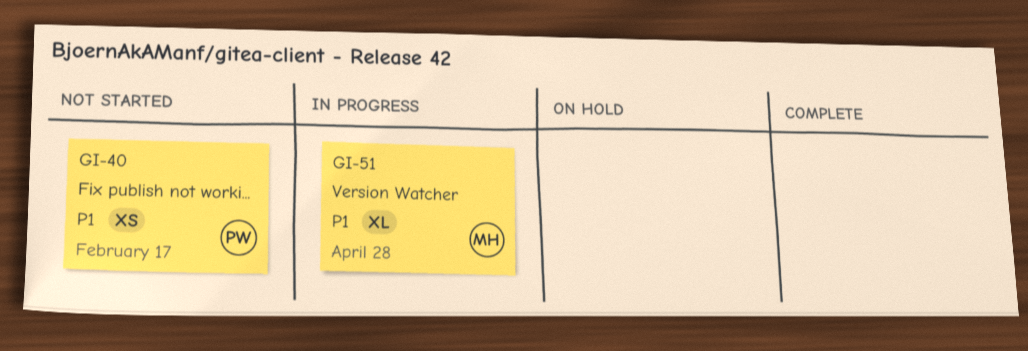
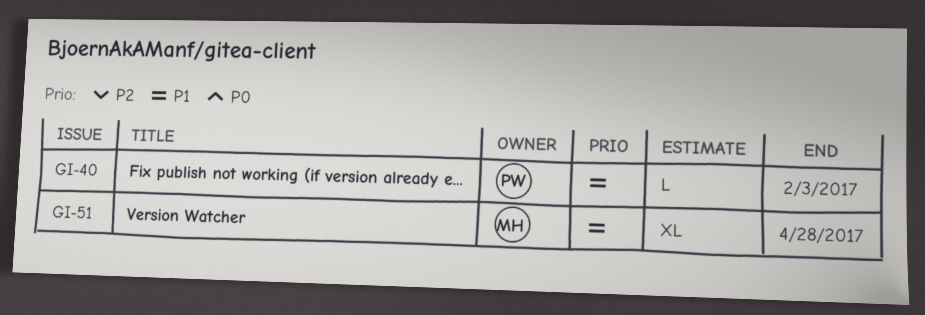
GI-40, estimate: XS -> L
GI-40, due: Feb 17 -> Feb 3

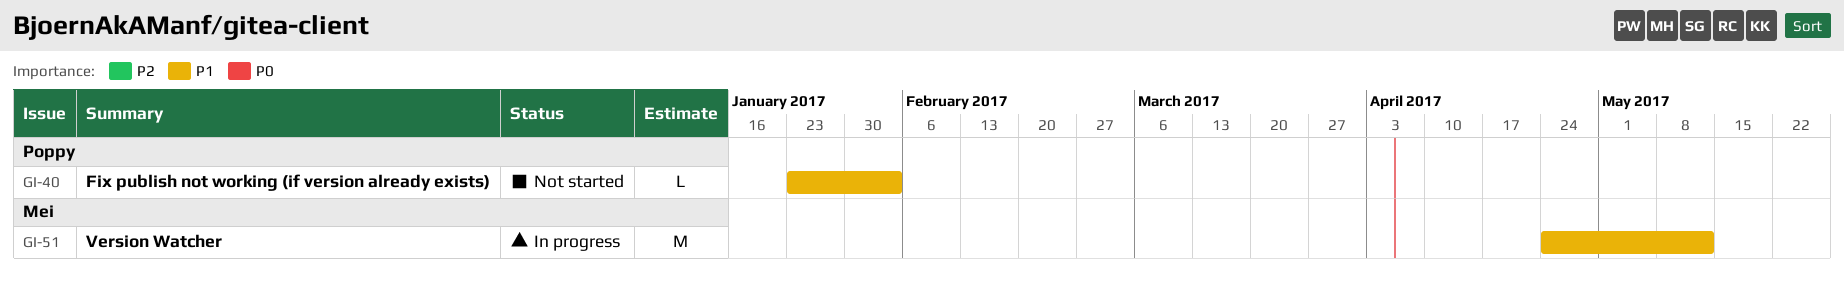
GI-51, estimate: XL -> M
GI-51, due: Apr 28 -> May 12

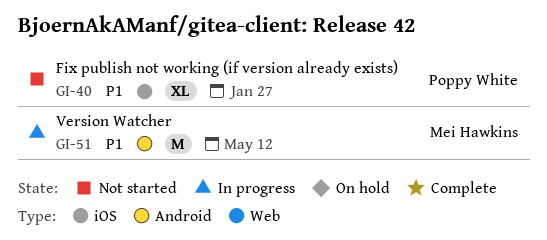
GI-40, estimate: L -> XL
GI-40, due: Feb 3 -> Jan 27

